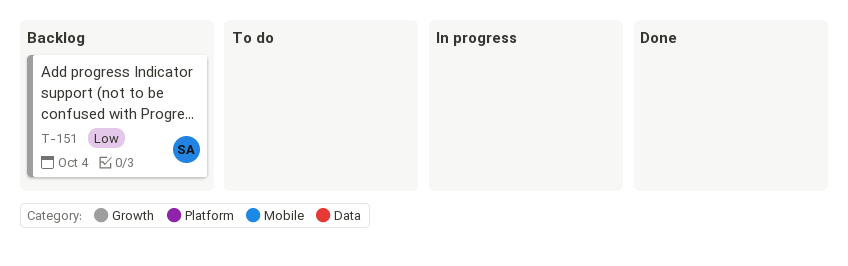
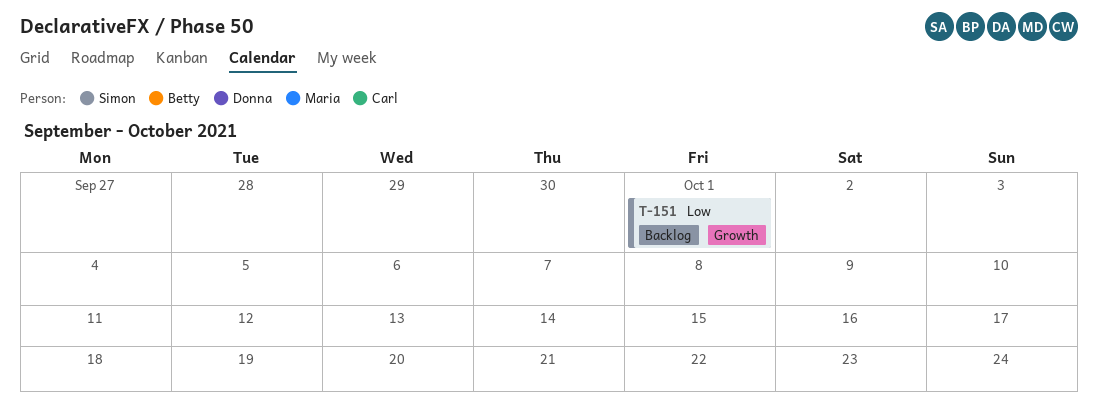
T-151, due: Oct 4 -> Oct 1

